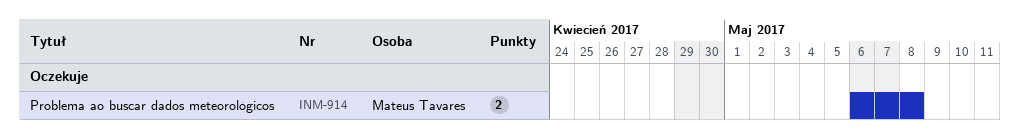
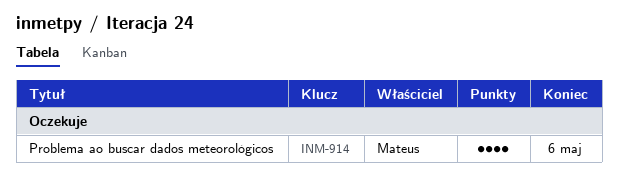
INM-914, estimate: 2 -> 4
INM-914, due: May 8 -> May 6

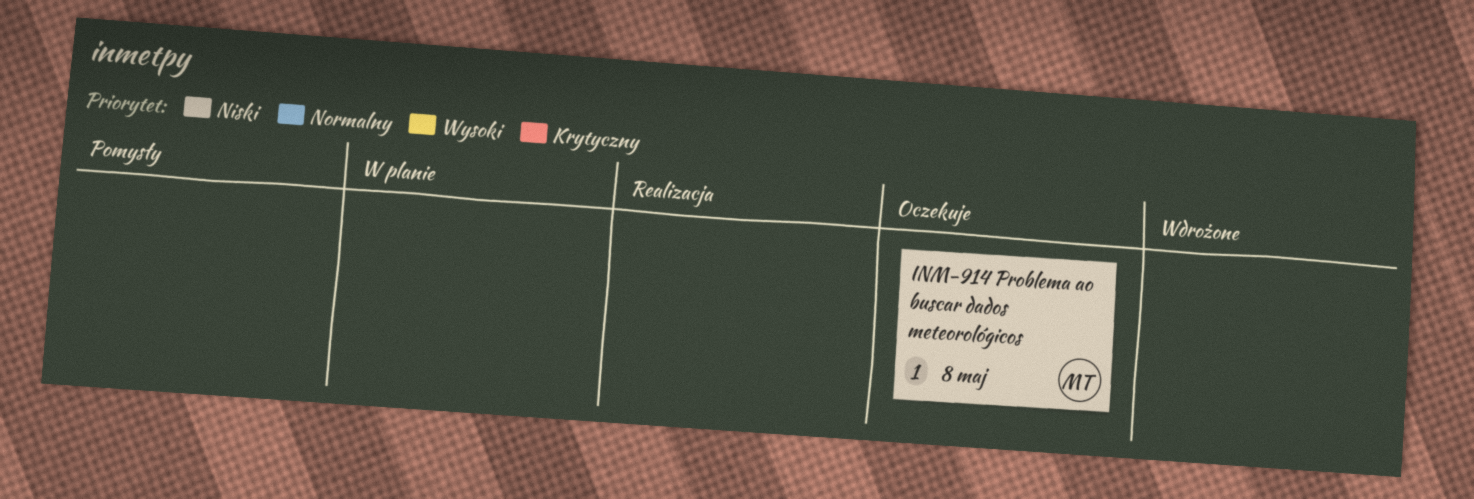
INM-914, estimate: 4 -> 1
INM-914, due: May 6 -> May 8

